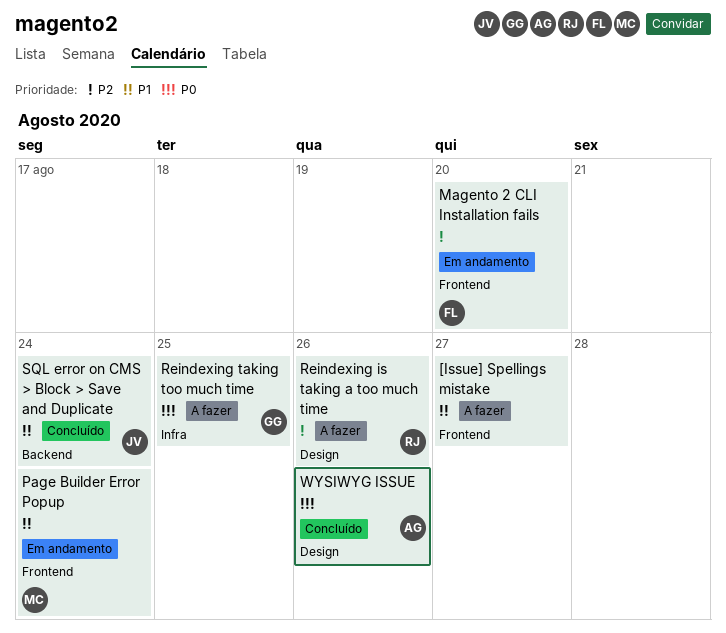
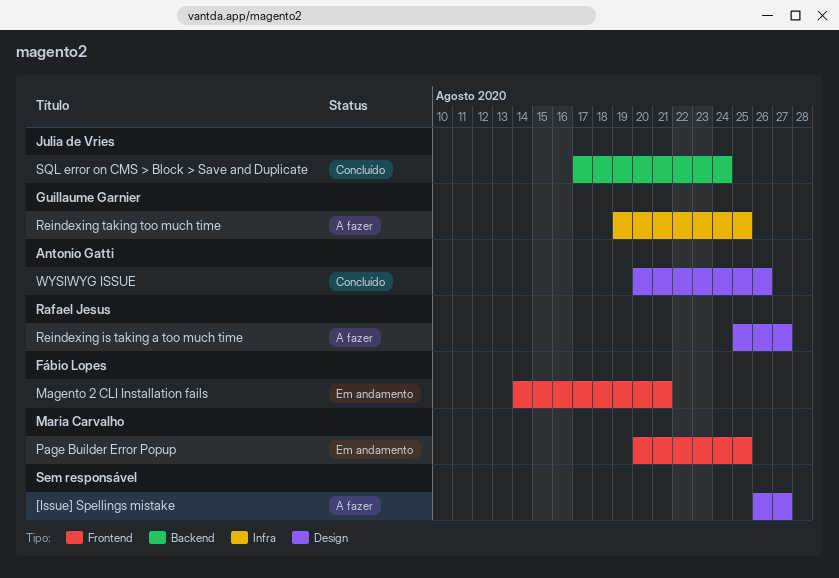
[Issue] Spellings mistake, label: Frontend -> Design
Magento 2 CLI Installation fails, due: Aug 20 -> Aug 21
Page Builder Error Popup, due: Aug 24 -> Aug 25
Reindexing is taking a too much time, due: Aug 26 -> Aug 27

